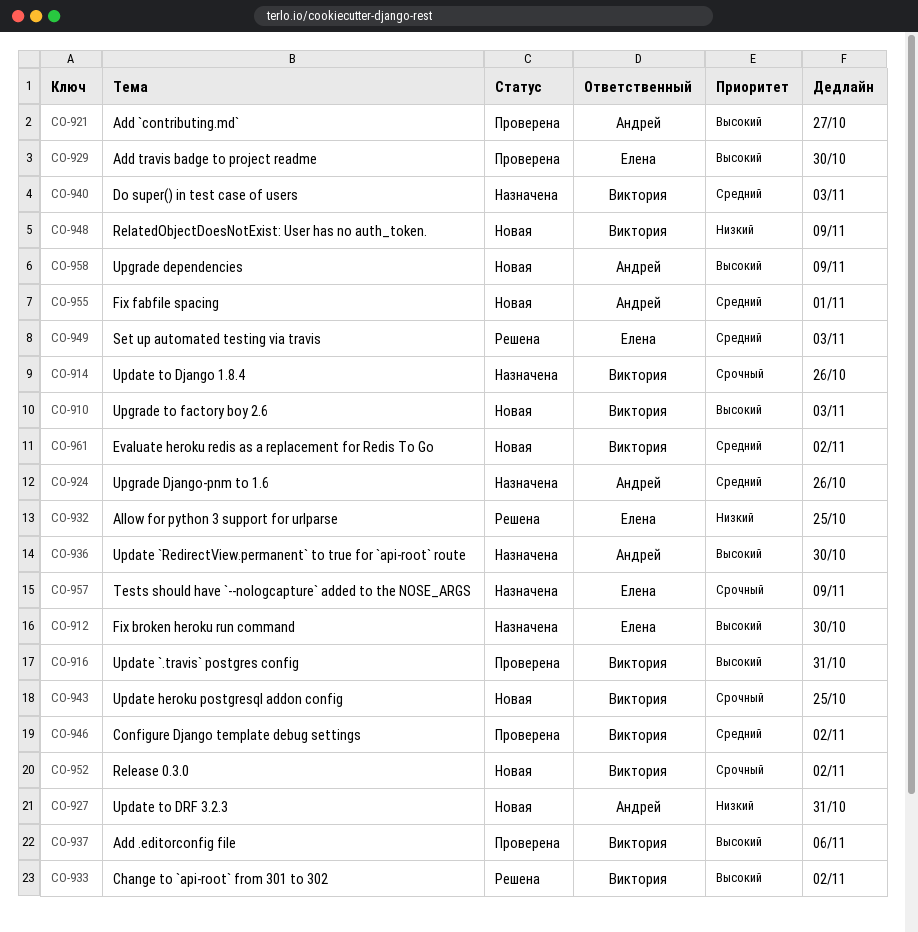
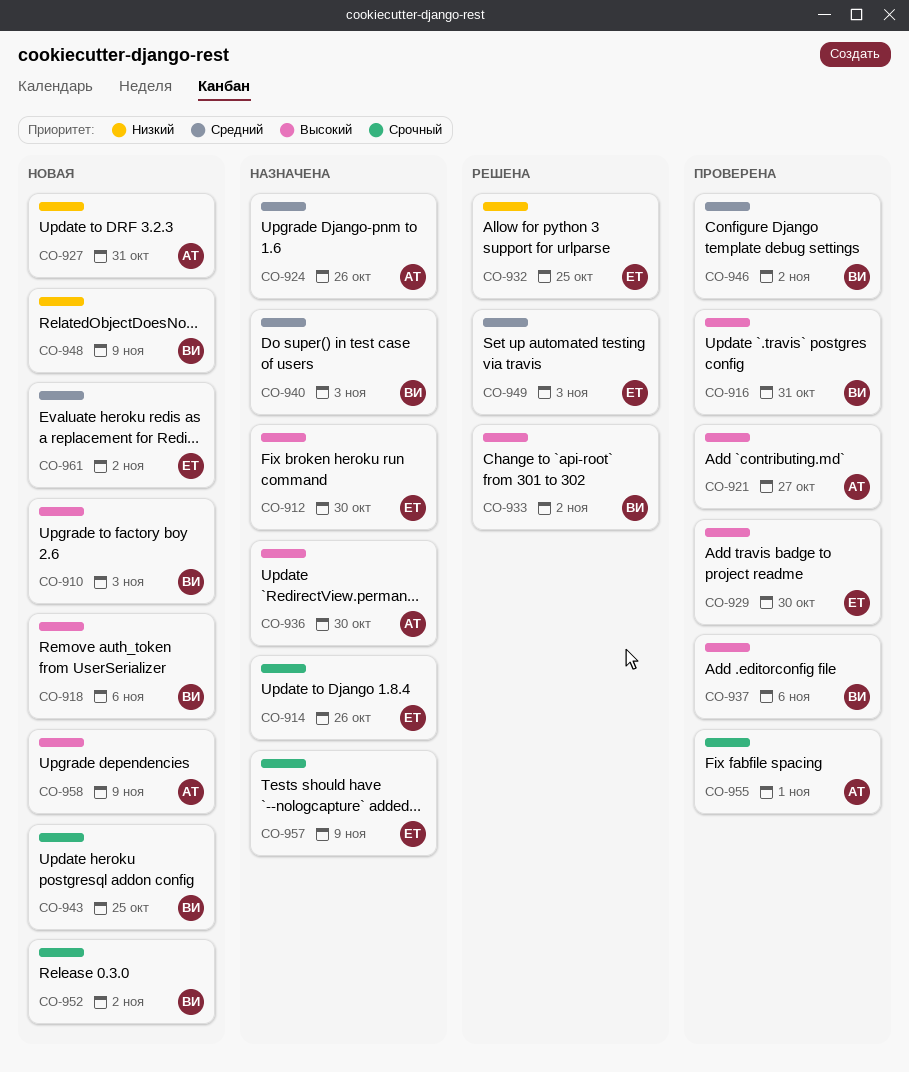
CO-914, owner: Виктория -> Елена
CO-918: none -> present
CO-955, status: Новая -> Проверена
CO-955, priority: Средний -> Срочный
CO-961, owner: Виктория -> Елена

